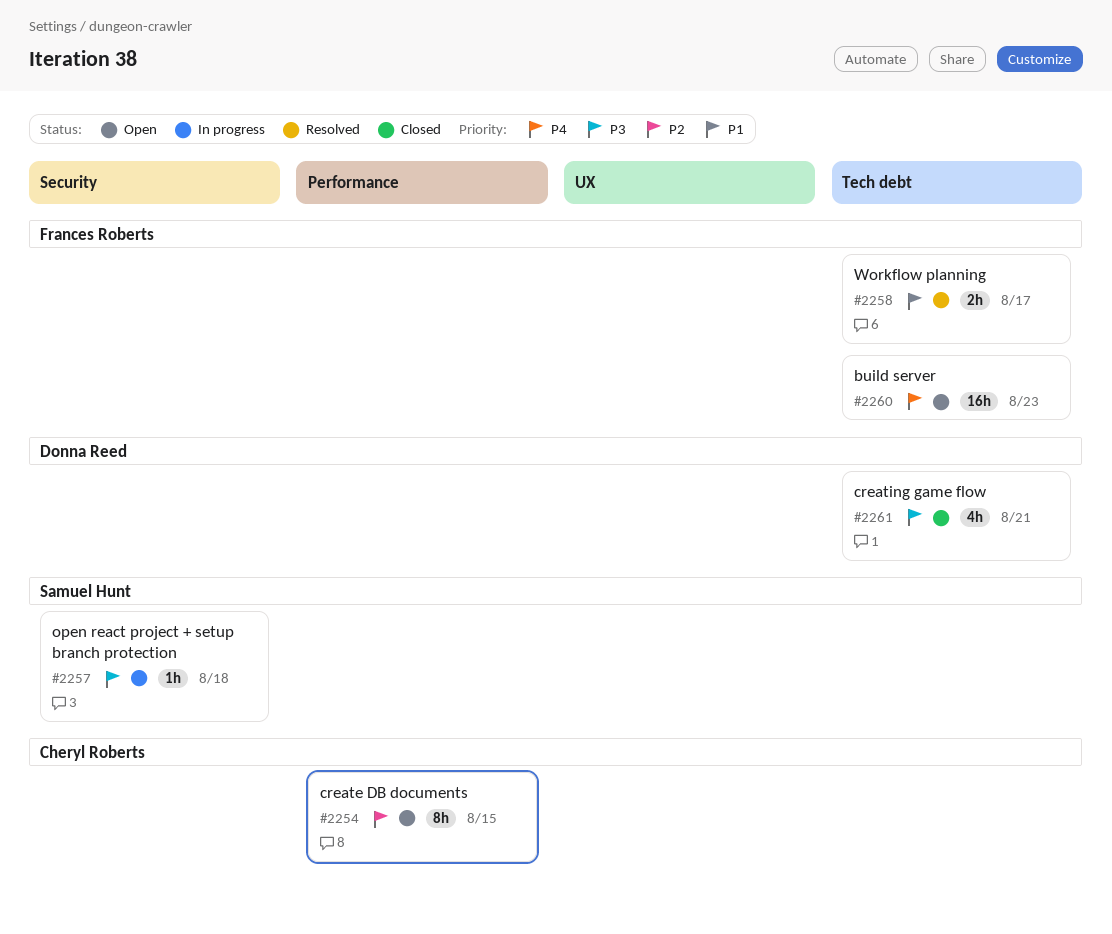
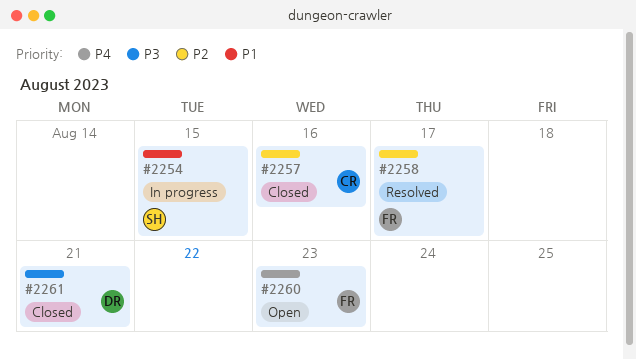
#2254, status: Open -> In progress
#2254, owner: Cheryl Roberts -> Samuel Hunt
#2254, priority: P2 -> P1
#2257, status: In progress -> Closed
#2257, owner: Samuel Hunt -> Cheryl Roberts
#2257, priority: P3 -> P2
#2257, due: Aug 18 -> Aug 16
#2258, priority: P1 -> P2

